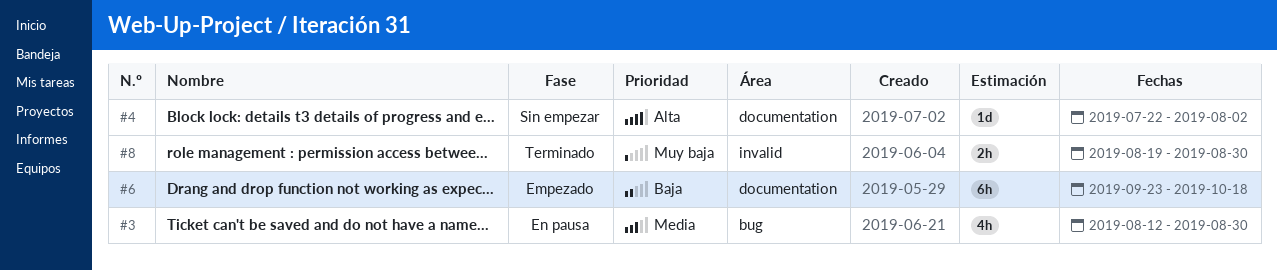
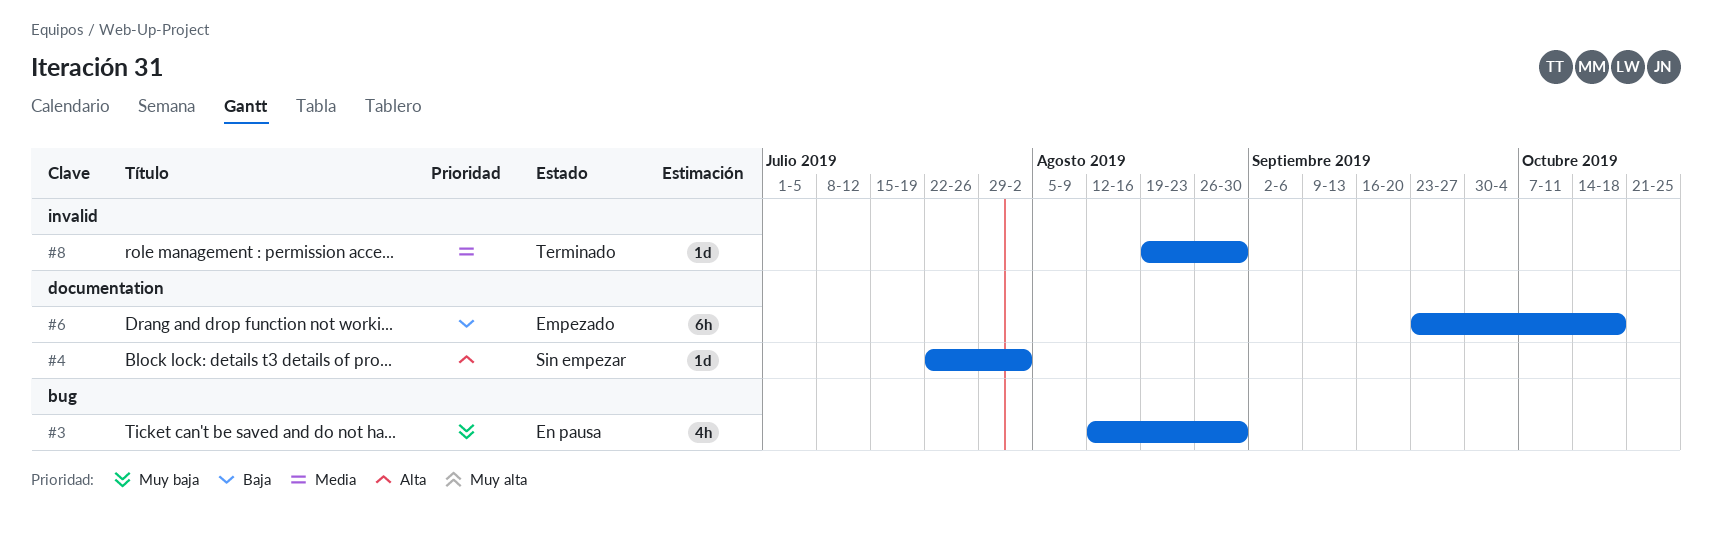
#3, priority: Media -> Muy baja
#8, priority: Muy baja -> Media
#8, estimate: 2h -> 1d

